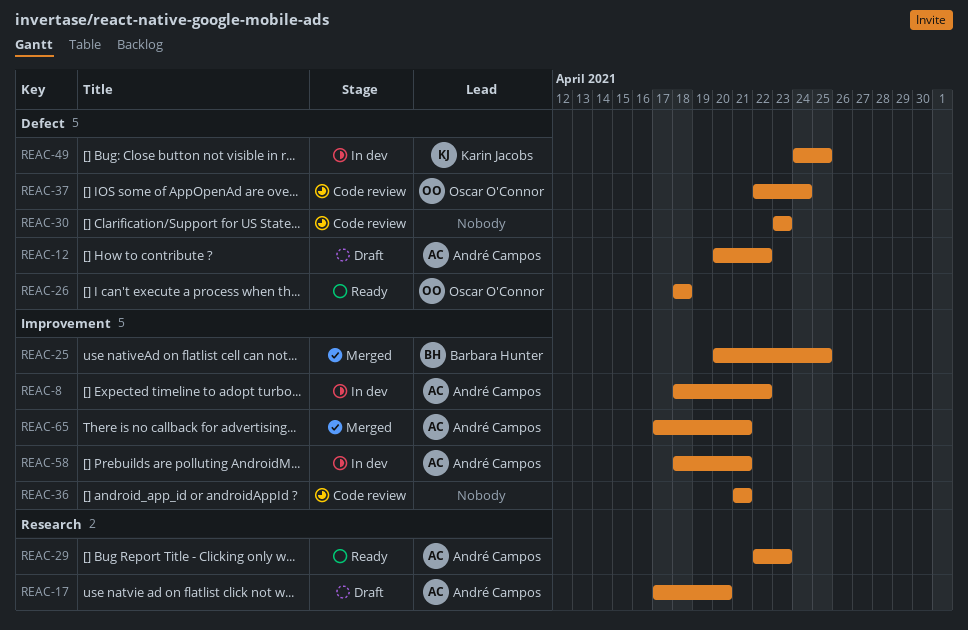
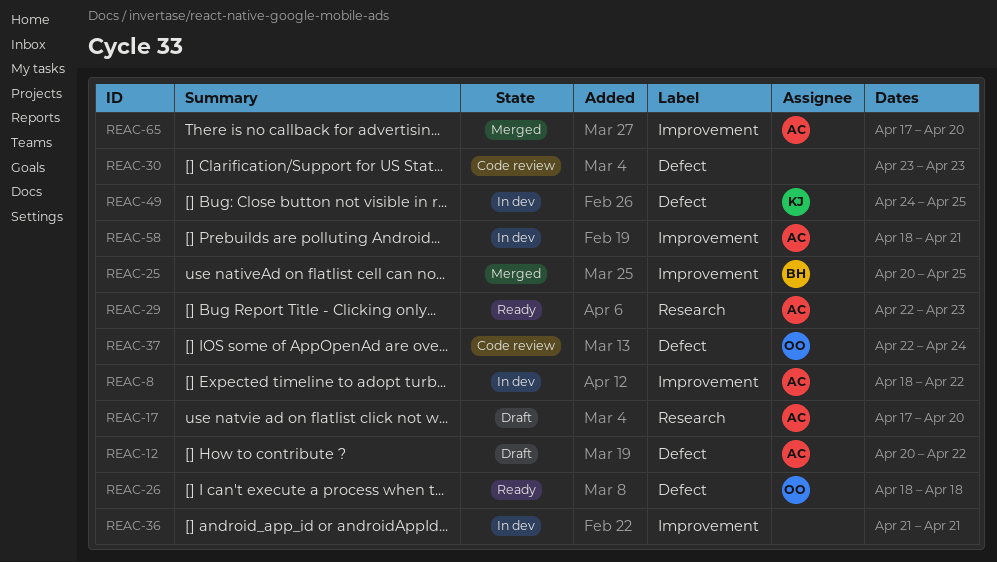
REAC-36, status: Code review -> In dev
REAC-65, due: Apr 21 -> Apr 20

